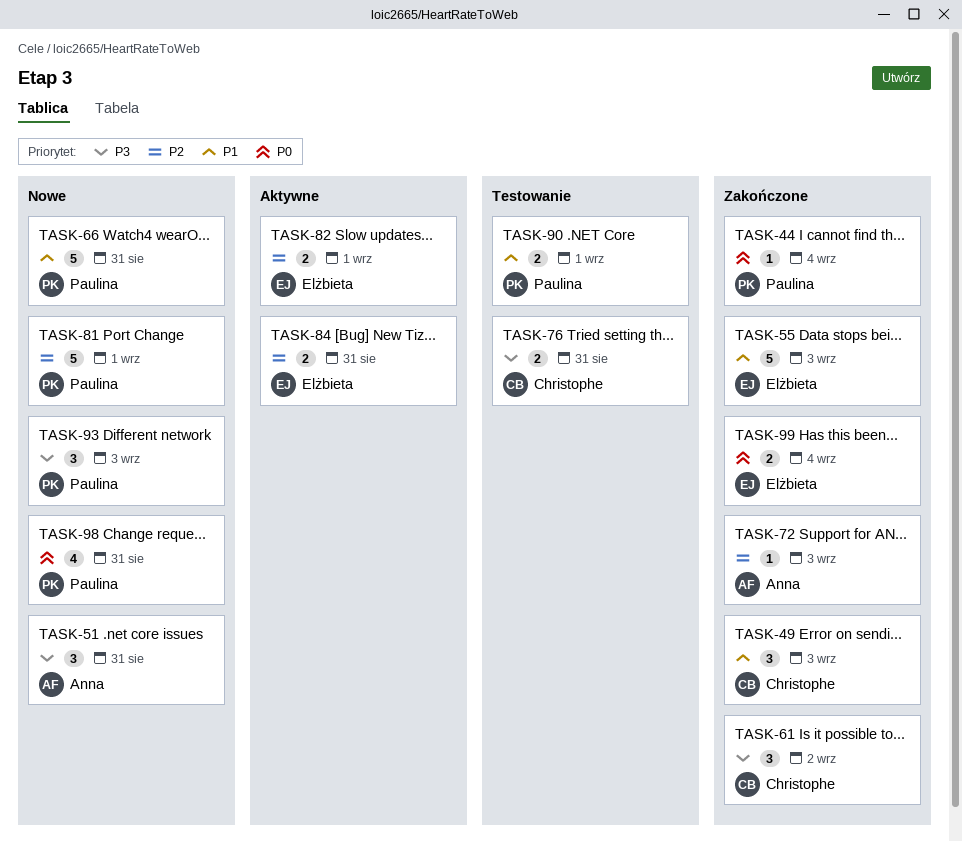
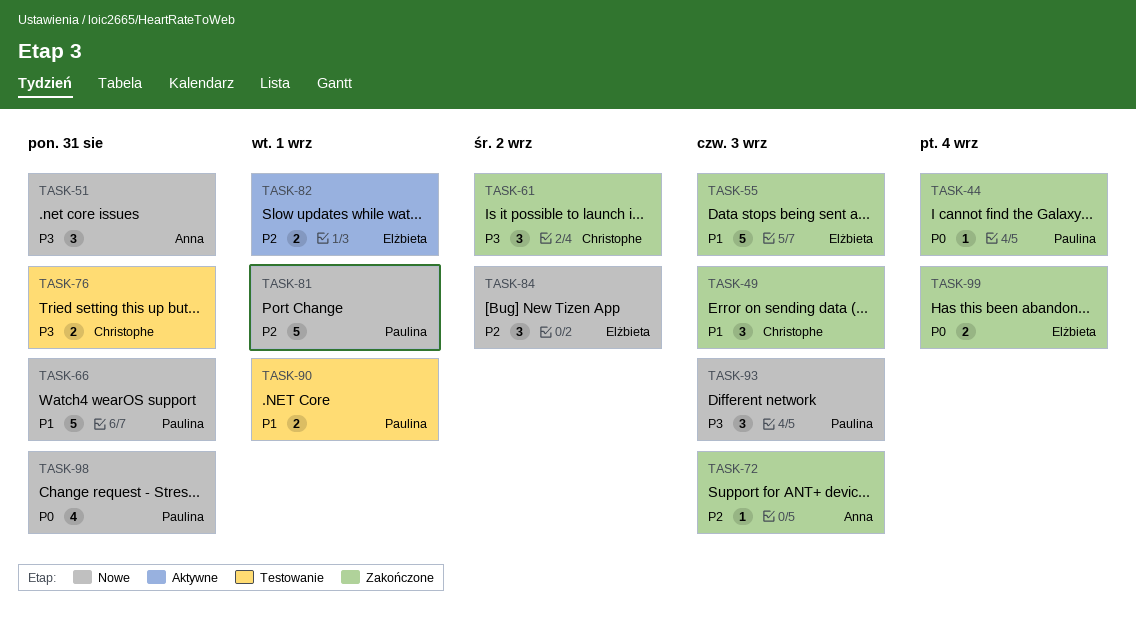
TASK-84, status: Aktywne -> Nowe
TASK-84, estimate: 2 -> 3
TASK-84, due: Aug 31 -> Sep 2

